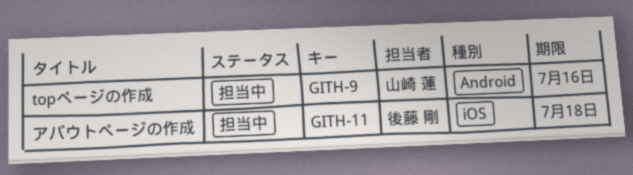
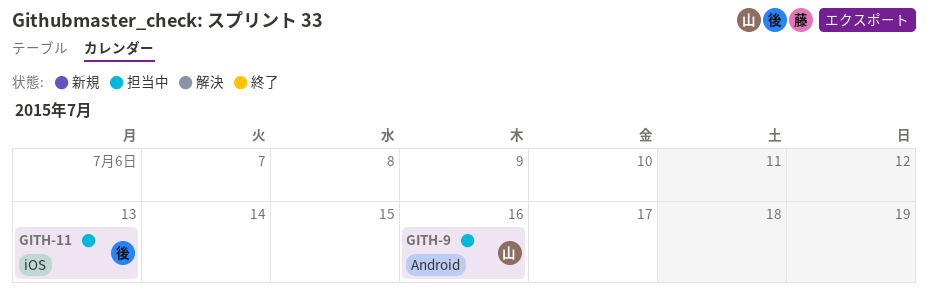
GITH-11, due: Jul 18 -> Jul 13

